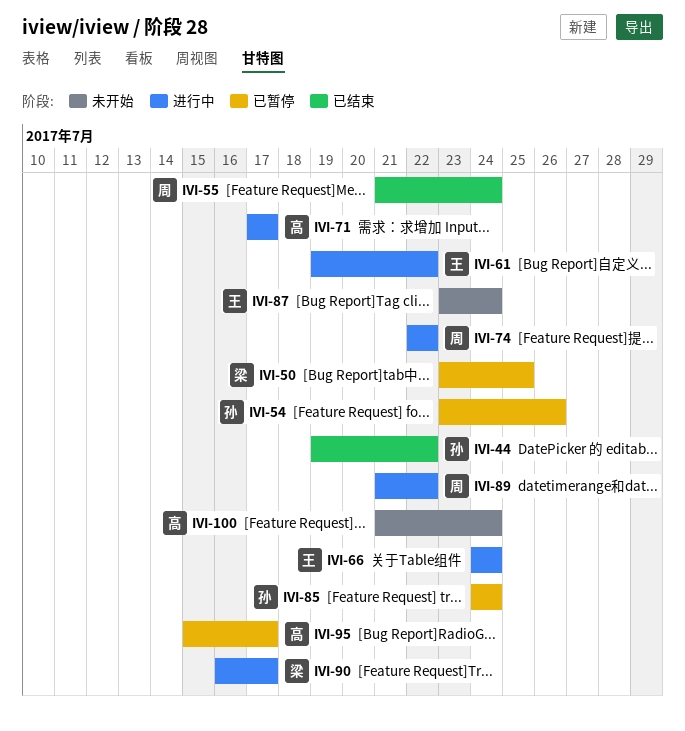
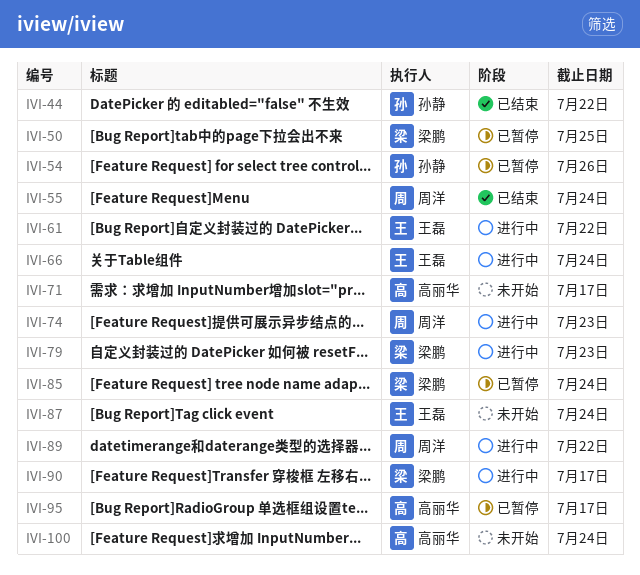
IVI-71, status: 进行中 -> 未开始
IVI-74, due: Jul 22 -> Jul 23
IVI-79: none -> present
IVI-85, owner: 孙静 -> 梁鹏

